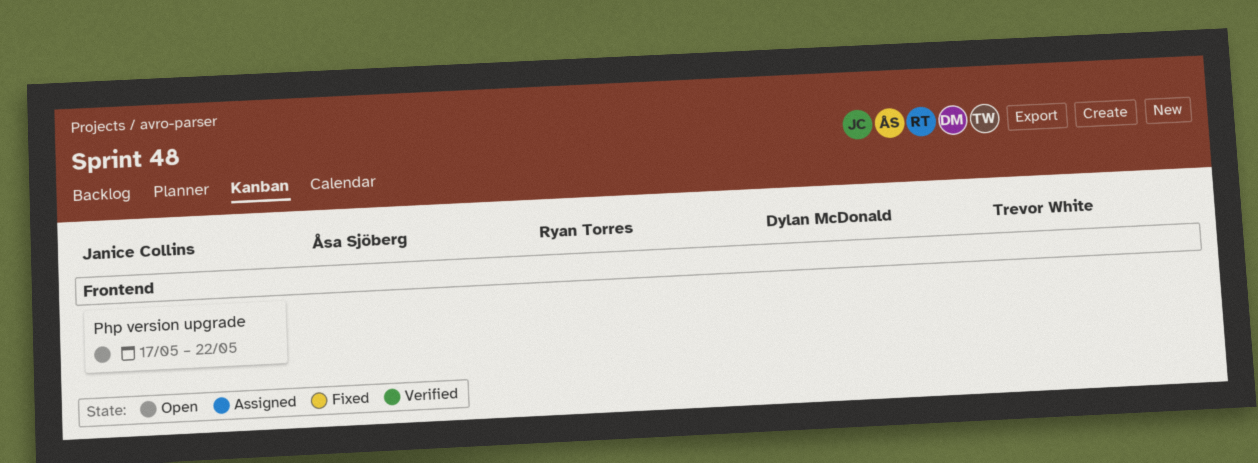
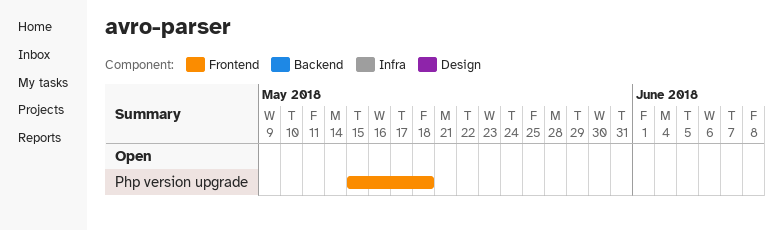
Php version upgrade, start: May 17 -> May 15
Php version upgrade, due: May 22 -> May 18

